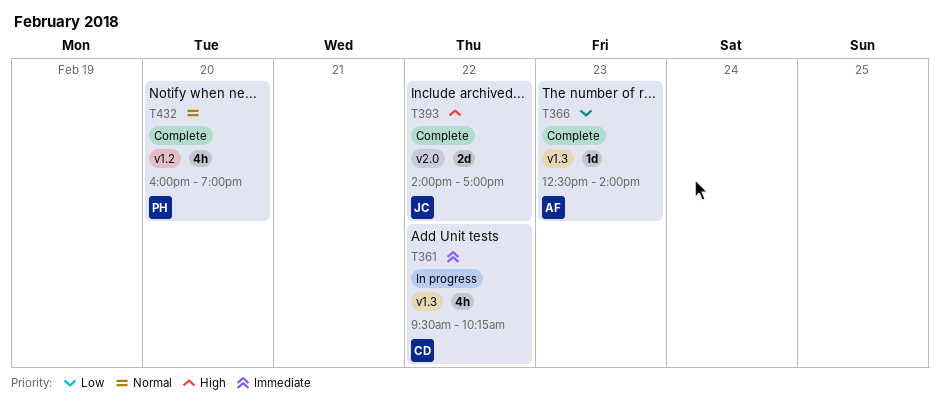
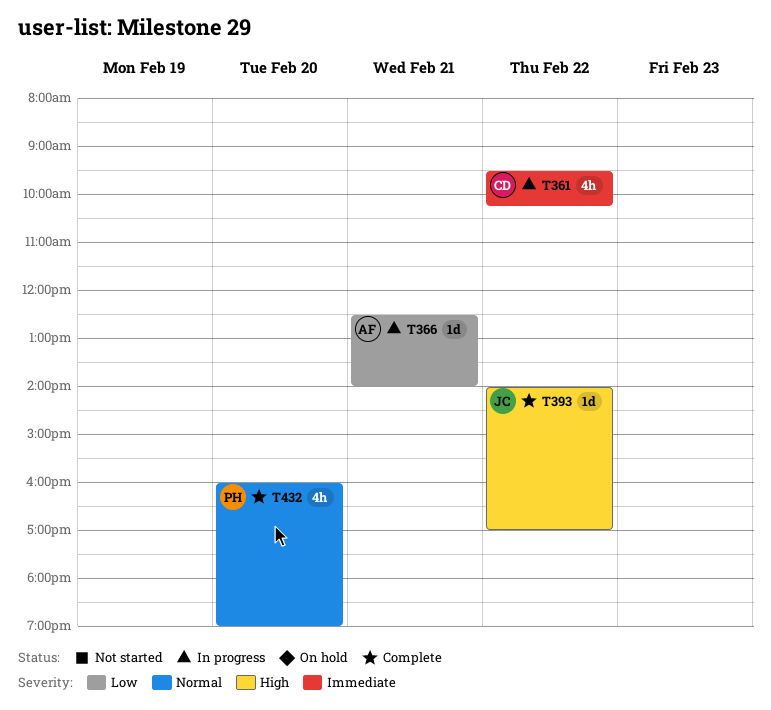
T366, status: Complete -> In progress
T366, day: Feb 23 -> Feb 21
T393, estimate: 2d -> 1d

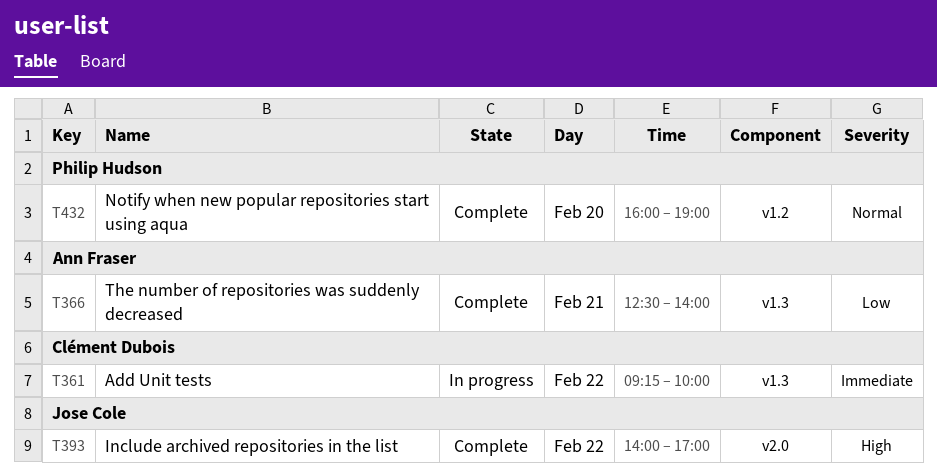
T361, begins: 09:30 -> 09:15
T361, ends: 10:15 -> 10:00
T366, status: In progress -> Complete

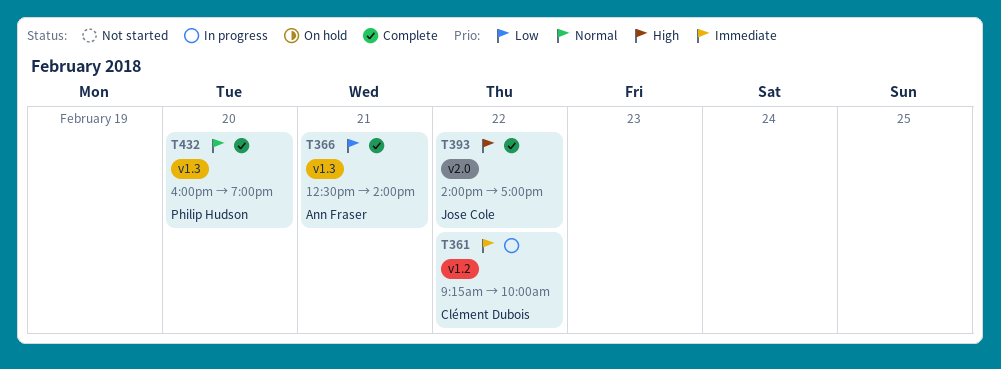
T361, label: v1.3 -> v1.2
T432, label: v1.2 -> v1.3

